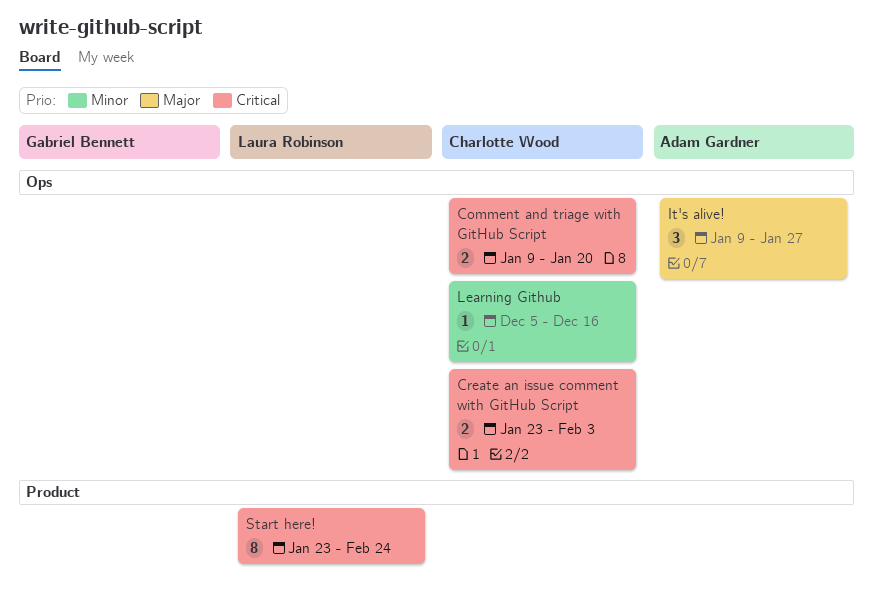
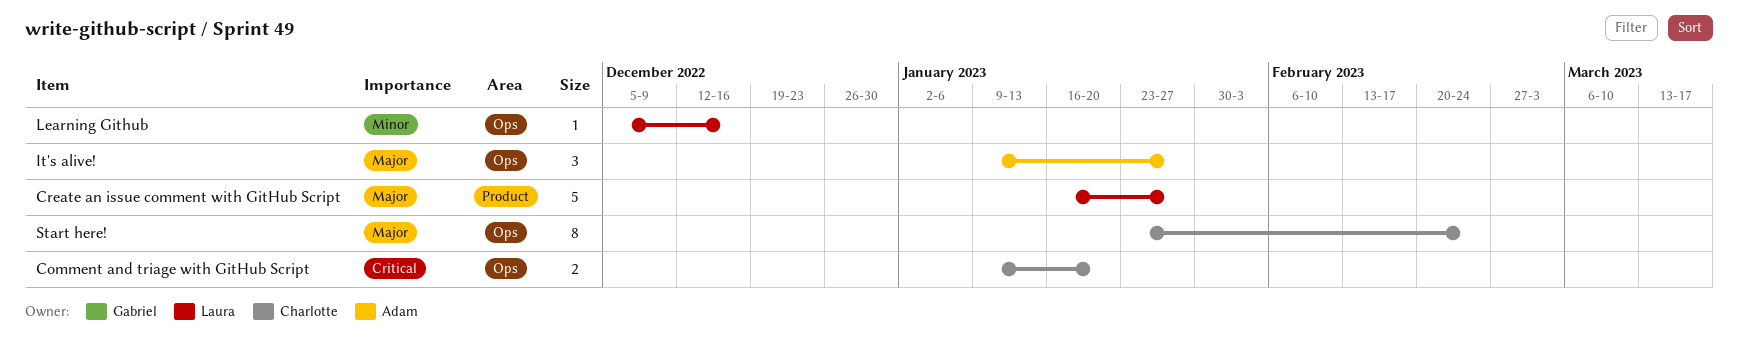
Create an issue comment with GitHub Script, owner: Charlotte Wood -> Laura Robinson
Create an issue comment with GitHub Script, priority: Critical -> Major
Create an issue comment with GitHub Script, label: Ops -> Product
Create an issue comment with GitHub Script, estimate: 2 -> 5
Create an issue comment with GitHub Script, start: Jan 23 -> Jan 16
Create an issue comment with GitHub Script, due: Feb 3 -> Jan 27
Learning Github, owner: Charlotte Wood -> Laura Robinson
Start here!, owner: Laura Robinson -> Charlotte Wood
Start here!, priority: Critical -> Major
Start here!, label: Product -> Ops

